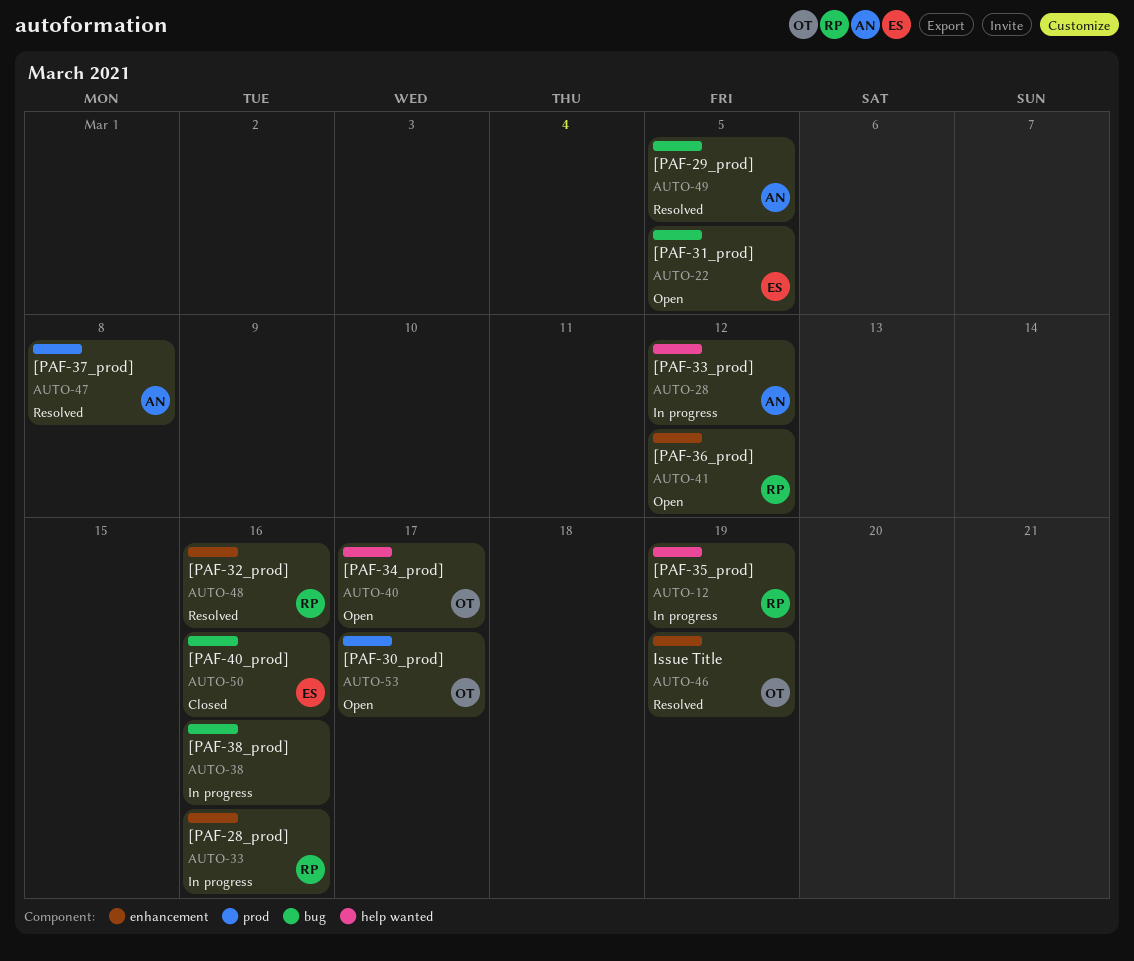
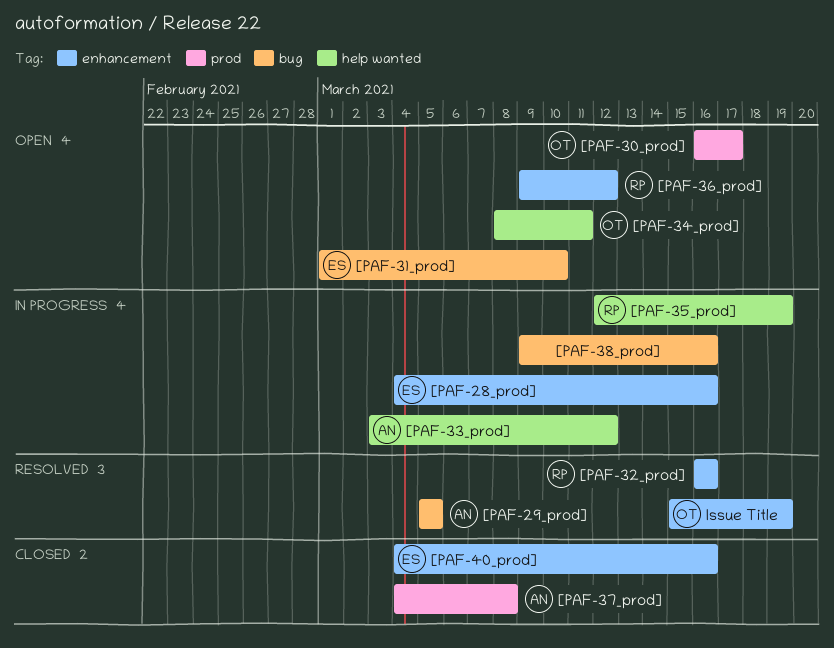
[PAF-28_prod], owner: RP -> ES
[PAF-31_prod], due: Mar 5 -> Mar 10
[PAF-34_prod], due: Mar 17 -> Mar 11
[PAF-37_prod], status: Resolved -> Closed
[PAF-40_prod], label: bug -> enhancement

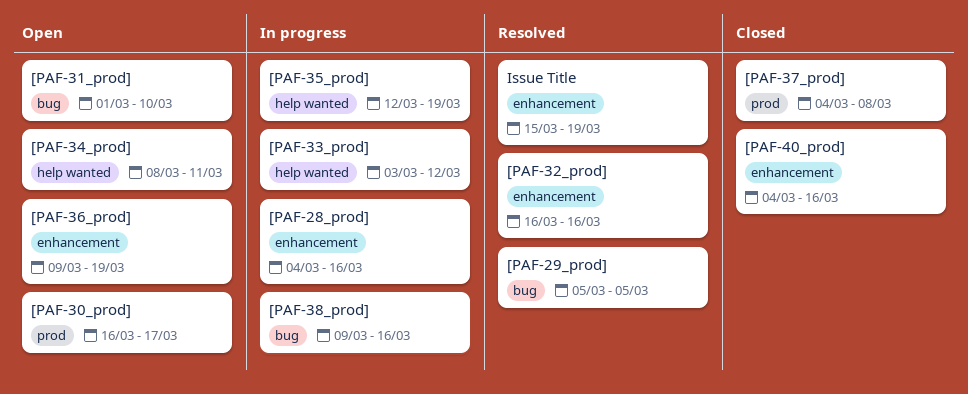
[PAF-36_prod], due: Mar 12 -> Mar 19

